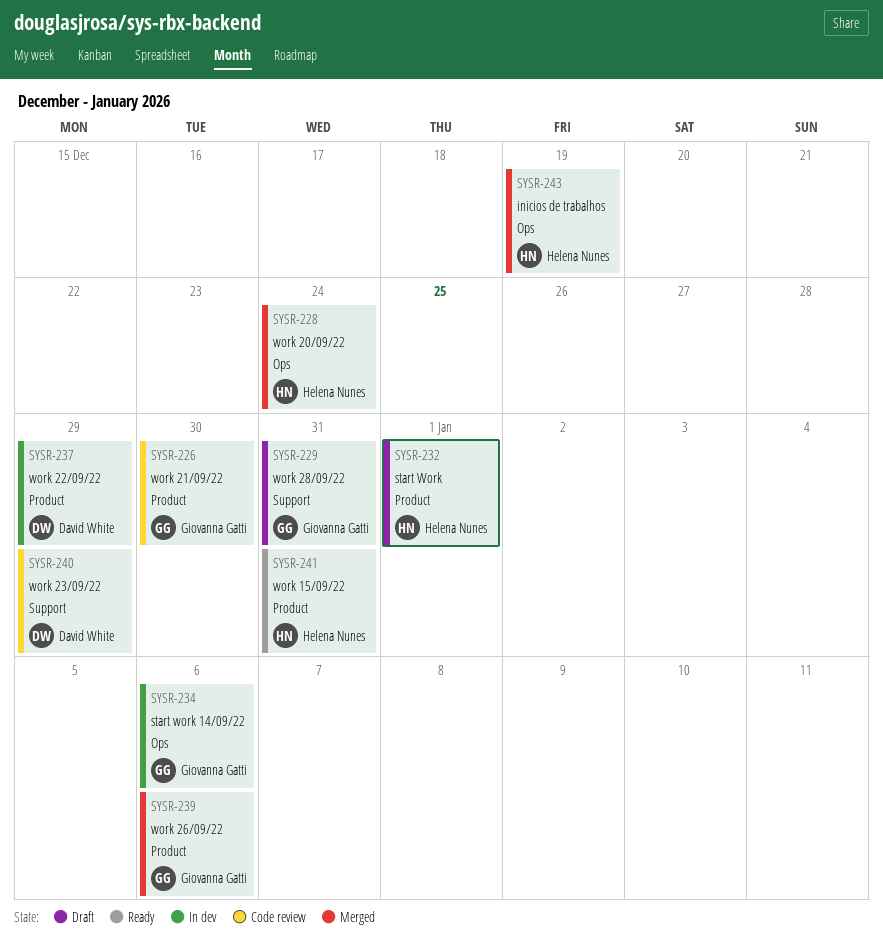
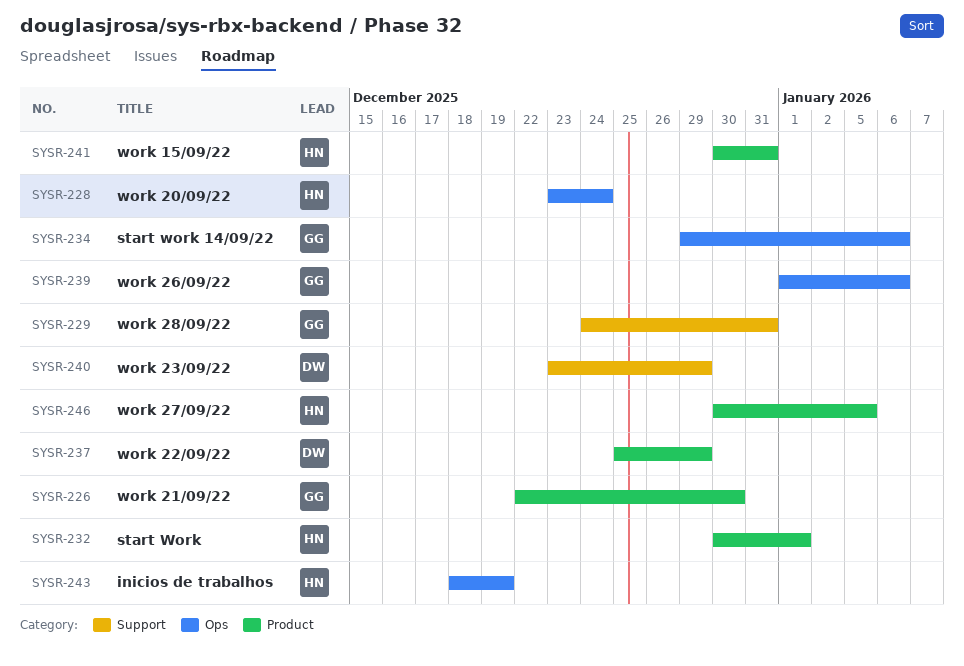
SYSR-239, label: Product -> Ops
SYSR-246: none -> present

